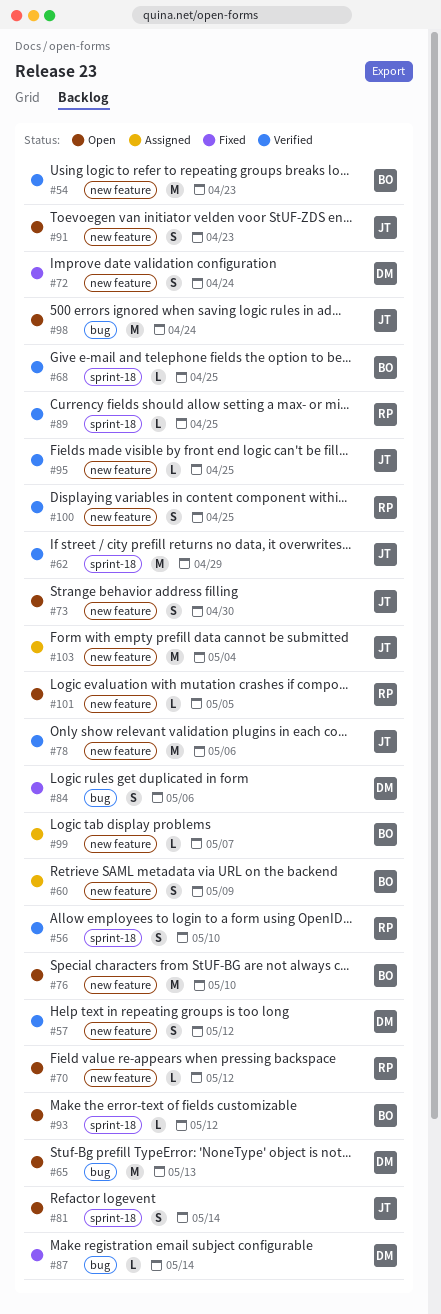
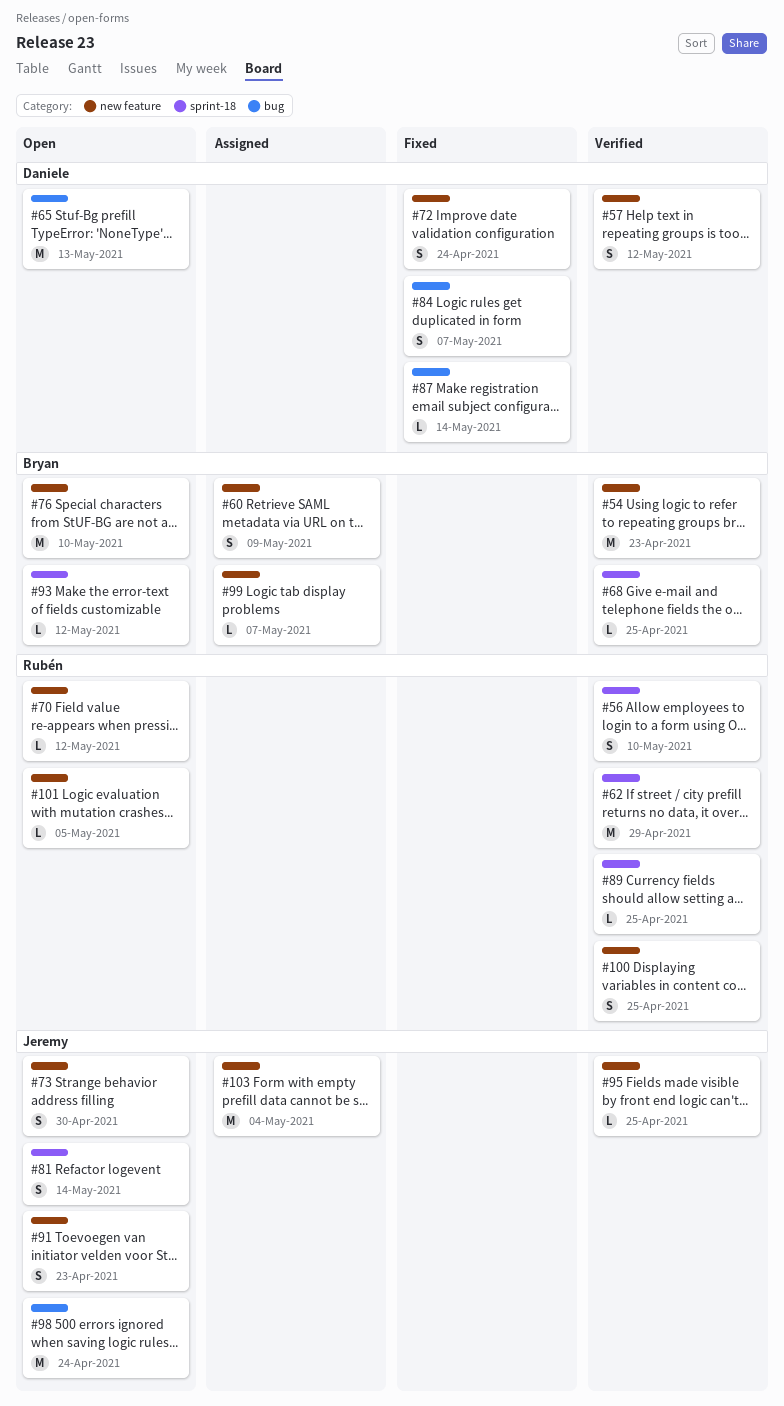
#62, owner: Jeremy -> Rubén
#78: present -> none
#84, due: May 6 -> May 7

